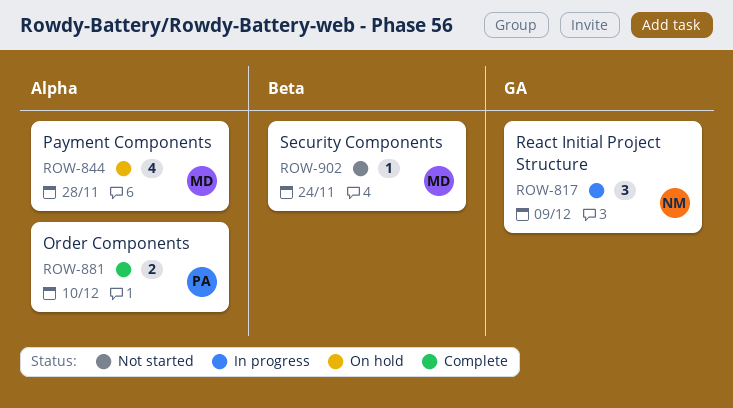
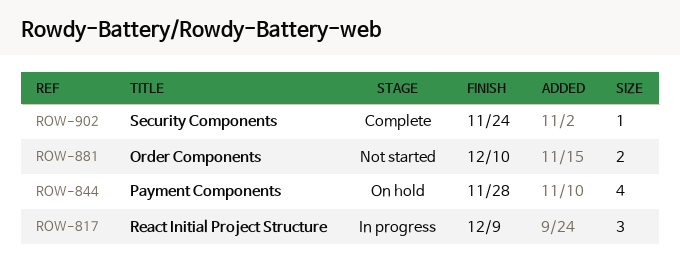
ROW-881, status: Complete -> Not started
ROW-902, status: Not started -> Complete

